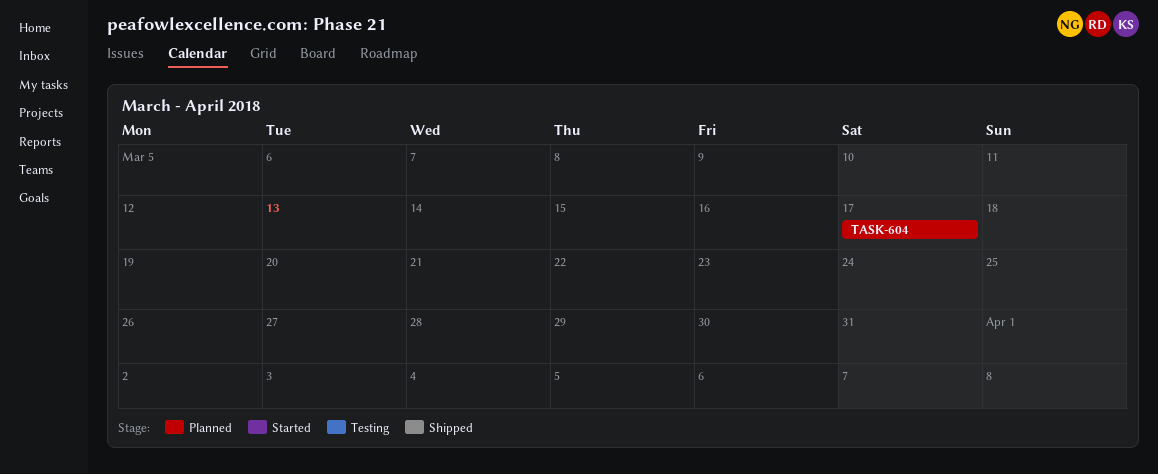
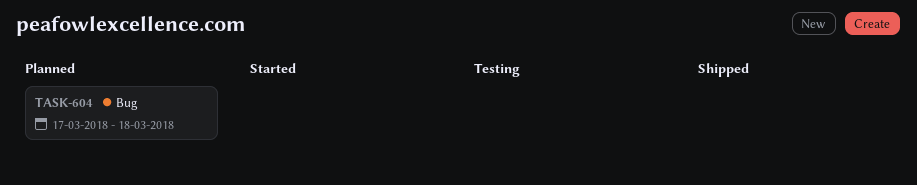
TASK-604, due: Mar 17 -> Mar 18

